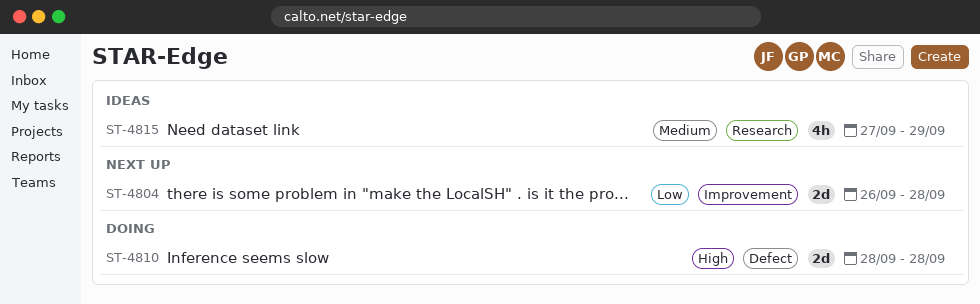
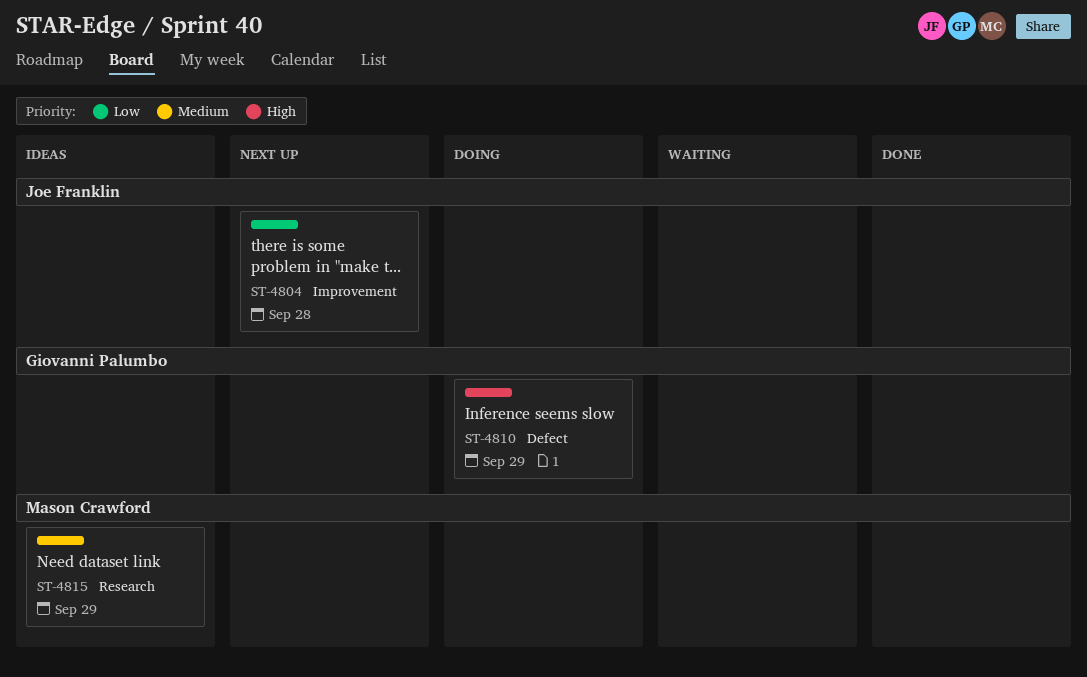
ST-4810, due: Sep 28 -> Sep 29

